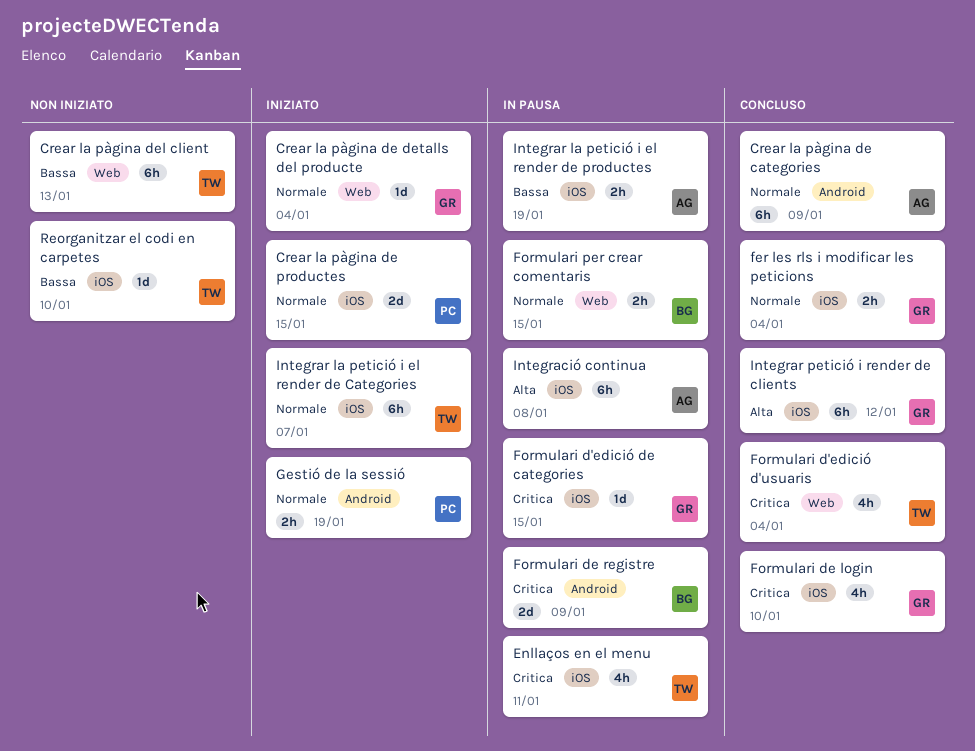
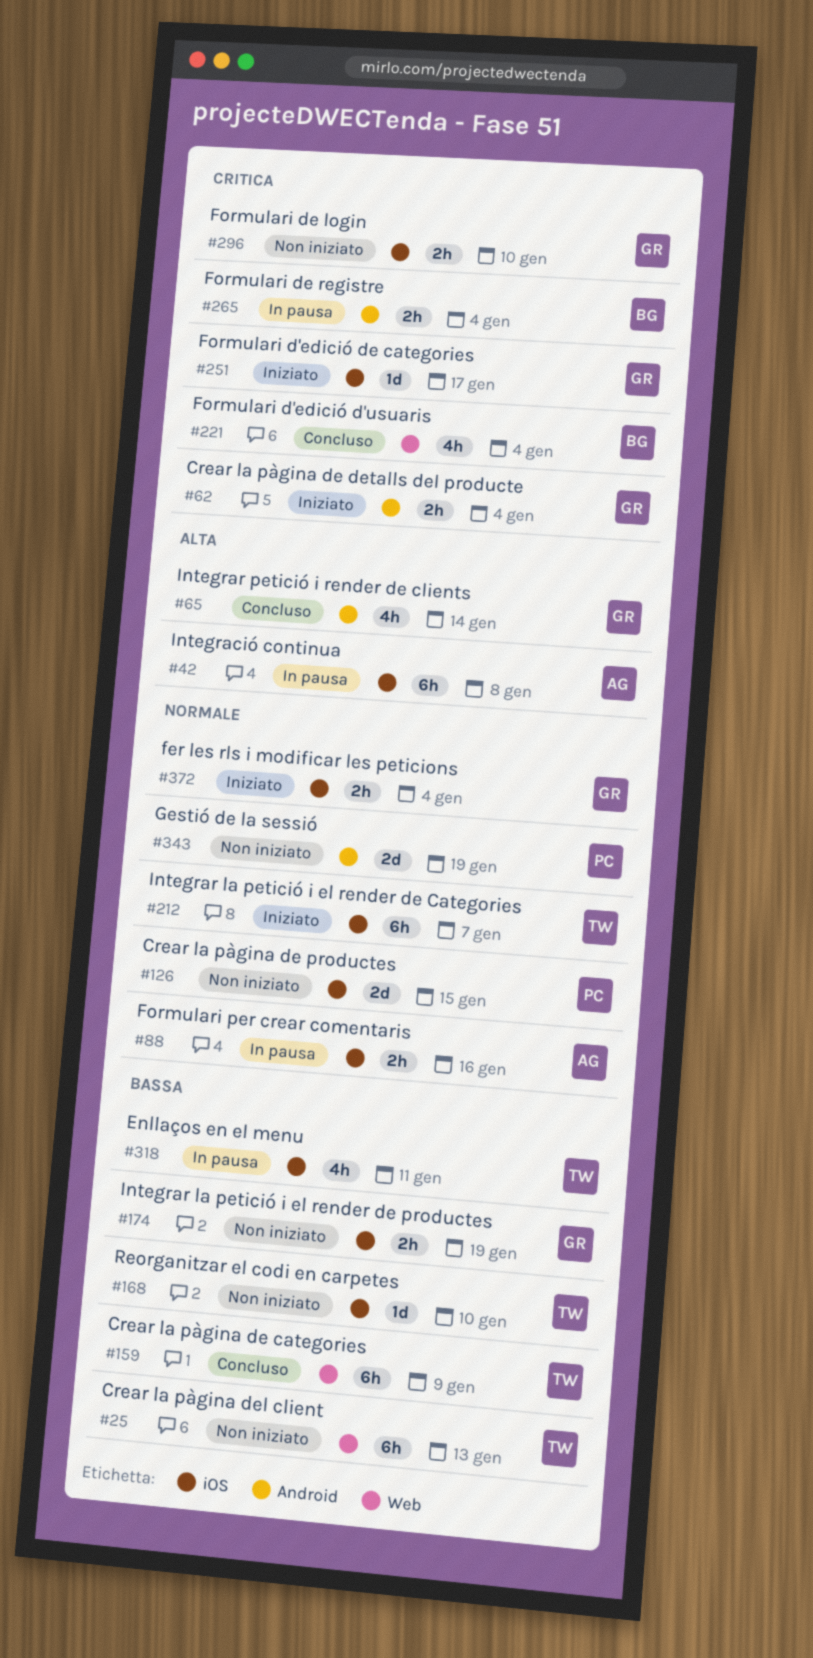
Crear la pàgina de categories, owner: AG -> TW
Crear la pàgina de categories, priority: Normale -> Bassa
Crear la pàgina de categories, label: Android -> Web
Crear la pàgina de detalls del producte, priority: Normale -> Critica
Crear la pàgina de detalls del producte, label: Web -> Android
Crear la pàgina de detalls del producte, estimate: 1d -> 2h
Crear la pàgina de productes, status: Iniziato -> Non iniziato
Enllaços en el menu, priority: Critica -> Bassa
fer les rls i modificar les peticions, status: Concluso -> Iniziato
Formulari d'edició d'usuaris, owner: TW -> BG
Formulari d'edició de categories, status: In pausa -> Iniziato
Formulari d'edició de categories, due: Jan 15 -> Jan 17
Formulari de login, status: Concluso -> Non iniziato
Formulari de login, estimate: 4h -> 2h
Formulari de registre, estimate: 2d -> 2h
Formulari de registre, due: Jan 9 -> Jan 4
Formulari per crear comentaris, owner: BG -> AG
Formulari per crear comentaris, label: Web -> iOS
Formulari per crear comentaris, due: Jan 15 -> Jan 16
Gestió de la sessió, status: Iniziato -> Non iniziato
Gestió de la sessió, estimate: 2h -> 2d
Integrar la petició i el render de productes, status: In pausa -> Non iniziato
Integrar la petició i el render de productes, owner: AG -> GR
Integrar petició i render de clients, label: iOS -> Android
Integrar petició i render de clients, estimate: 6h -> 4h
Integrar petició i render de clients, due: Jan 12 -> Jan 14

